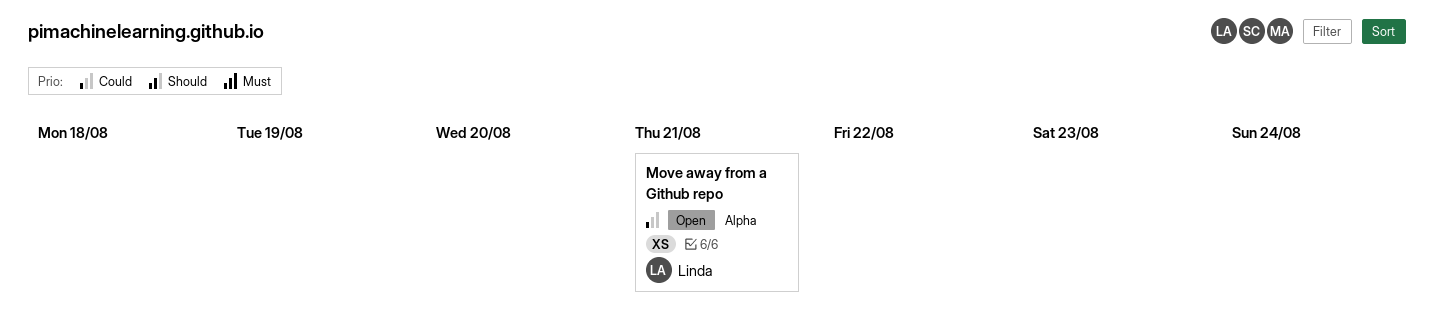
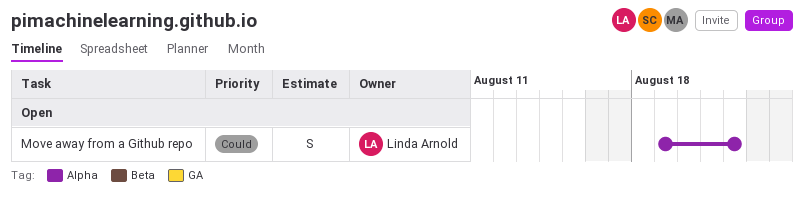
Move away from a Github repo, estimate: XS -> S
Move away from a Github repo, due: Aug 21 -> Aug 22

